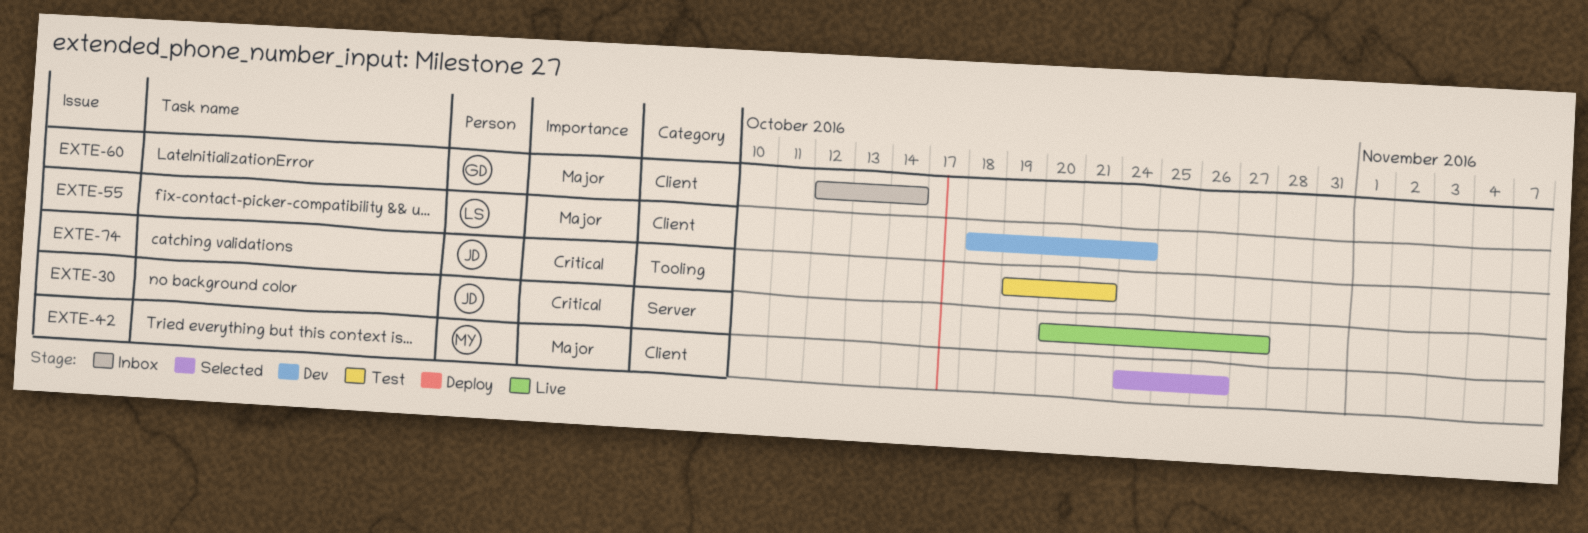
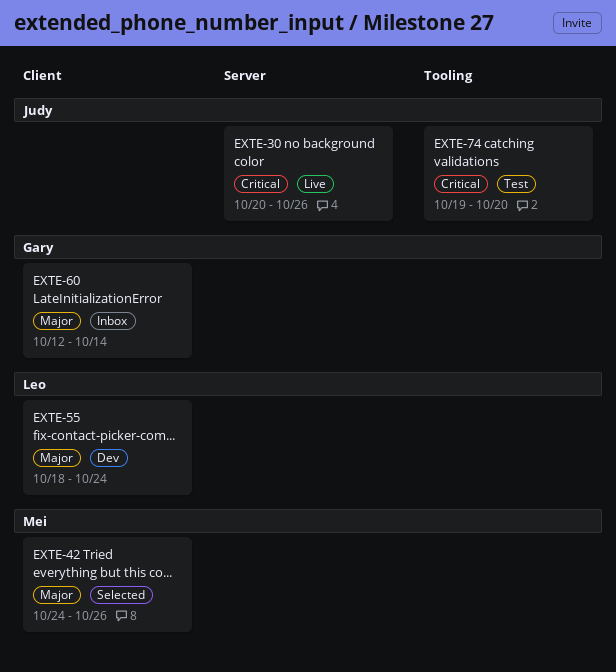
EXTE-30, due: Oct 27 -> Oct 26
EXTE-74, due: Oct 21 -> Oct 20

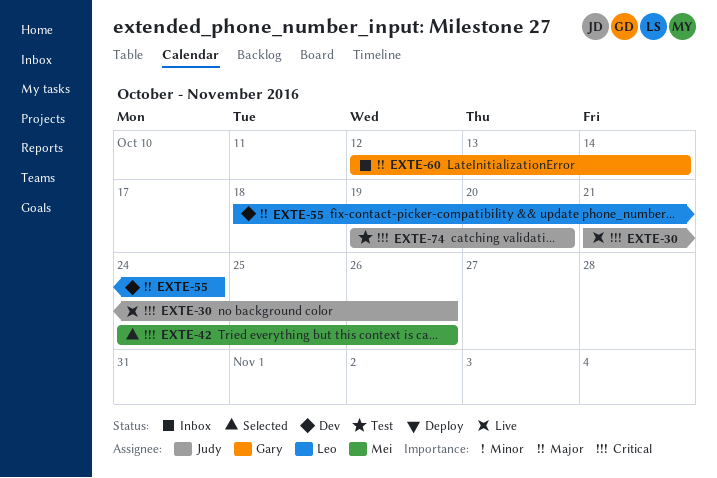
EXTE-30, start: Oct 20 -> Oct 21
EXTE-42, priority: Major -> Critical

